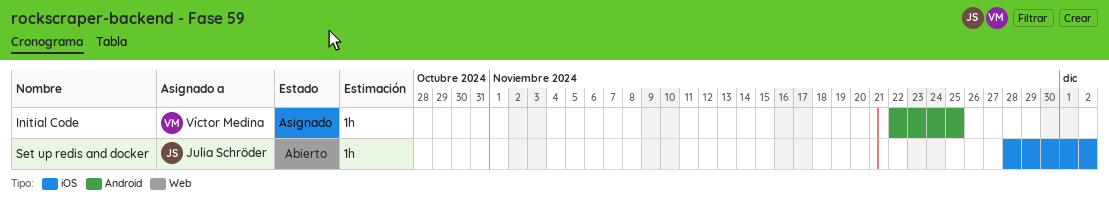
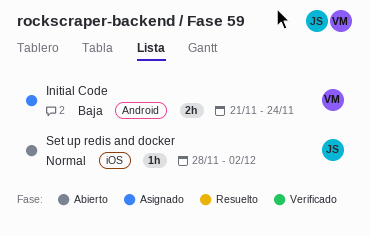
Initial Code, estimate: 1h -> 2h
Initial Code, start: Nov 22 -> Nov 21
Initial Code, due: Nov 25 -> Nov 24

